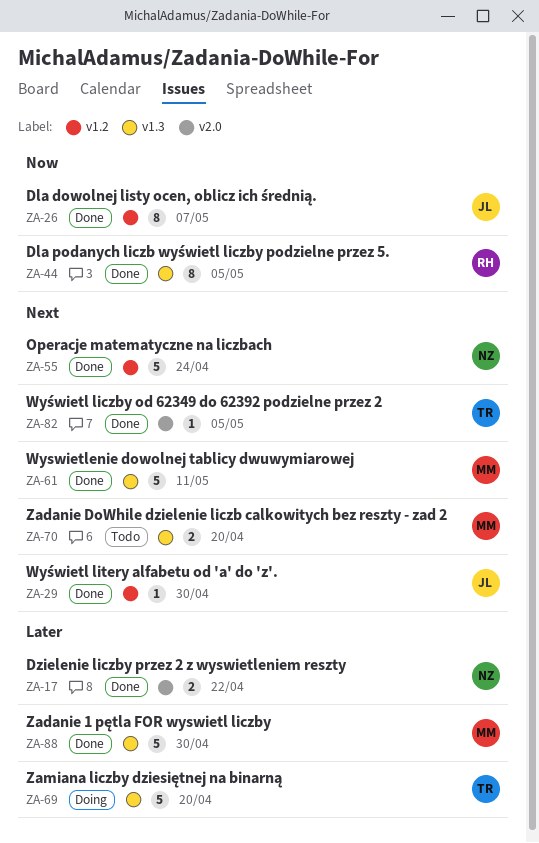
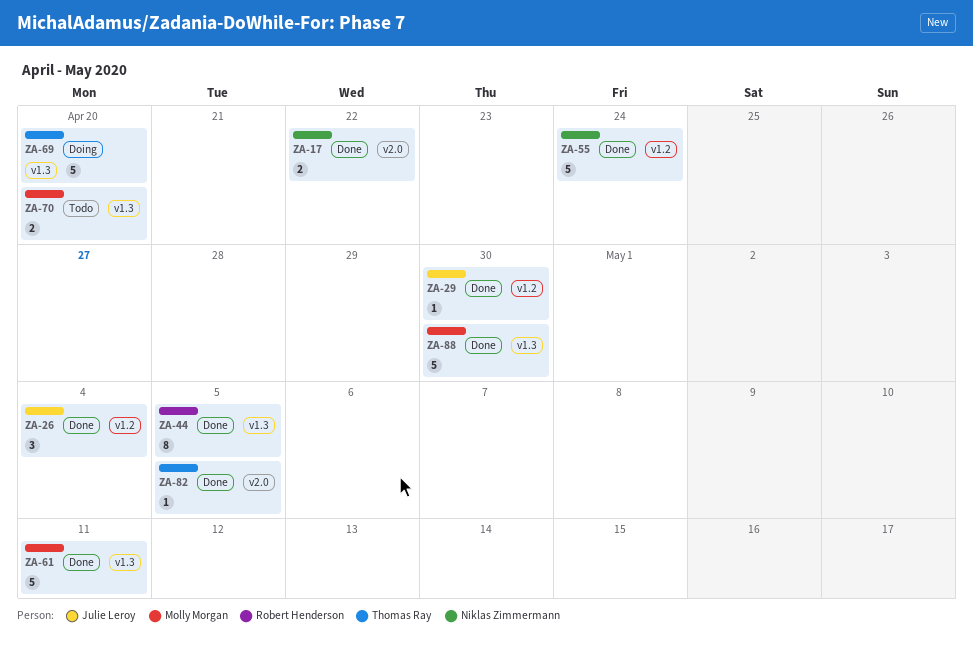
ZA-26, estimate: 8 -> 3
ZA-26, due: May 7 -> May 4

